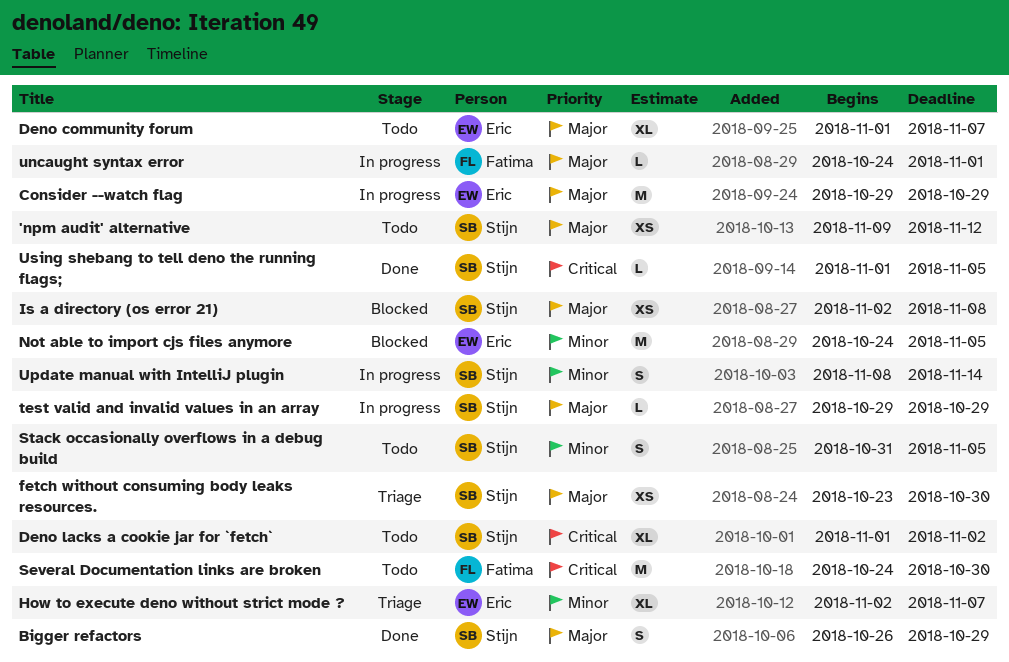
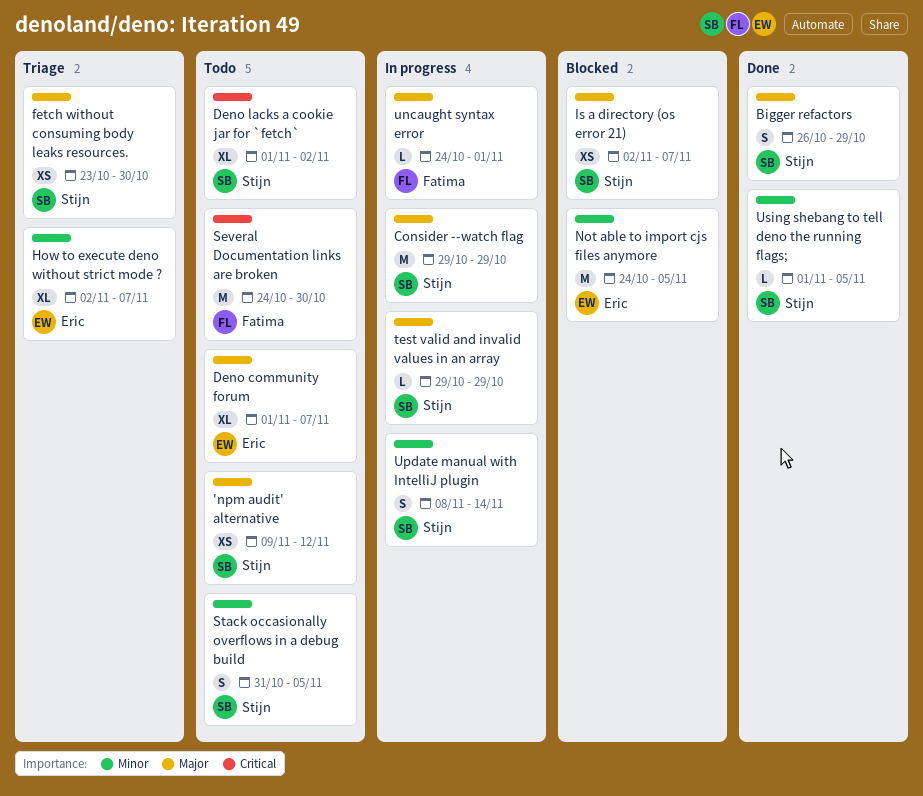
Consider --watch flag, owner: Eric -> Stijn
Is a directory (os error 21), due: Nov 8 -> Nov 7
Using shebang to tell deno the running flags;, priority: Critical -> Minor

